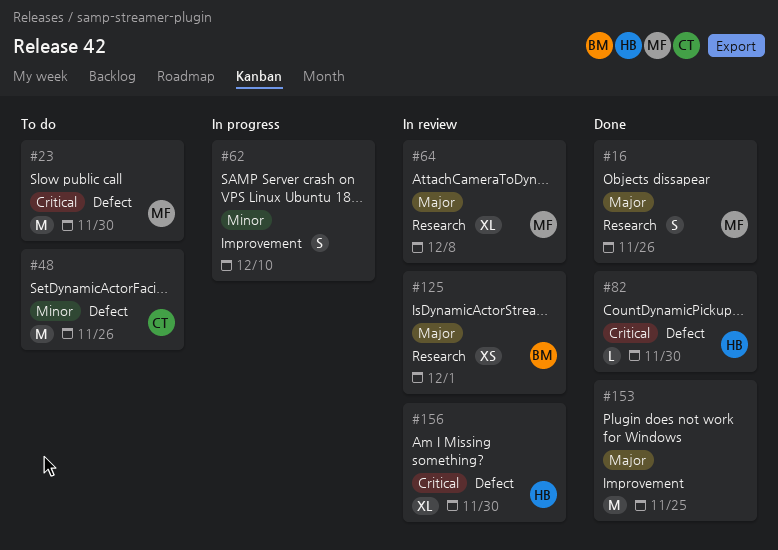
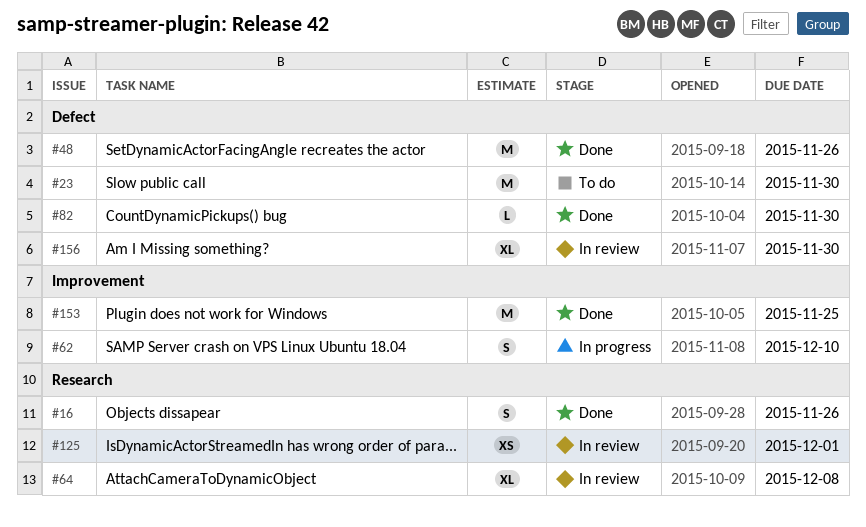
#48, status: To do -> Done

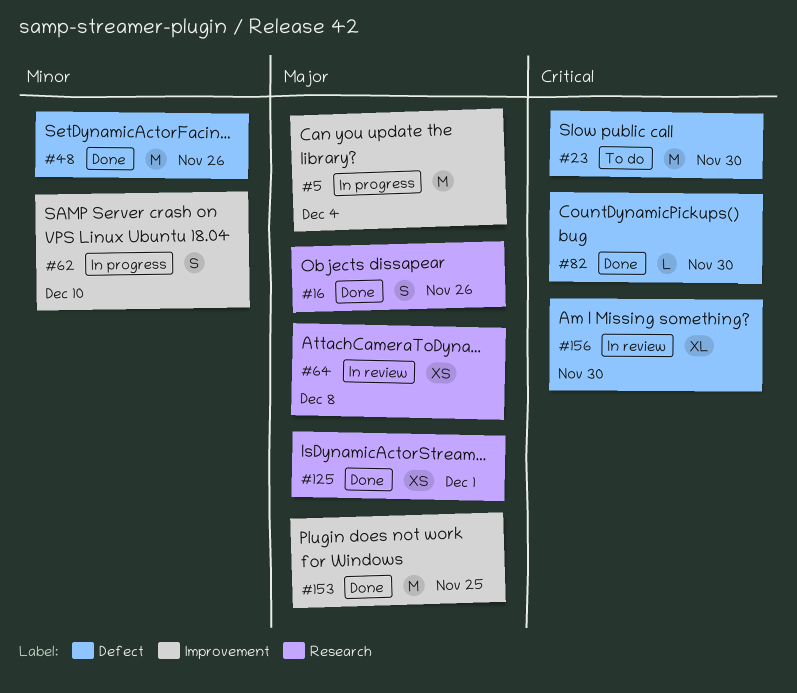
#5: none -> present
#64, estimate: XL -> XS
#125, status: In review -> Done

